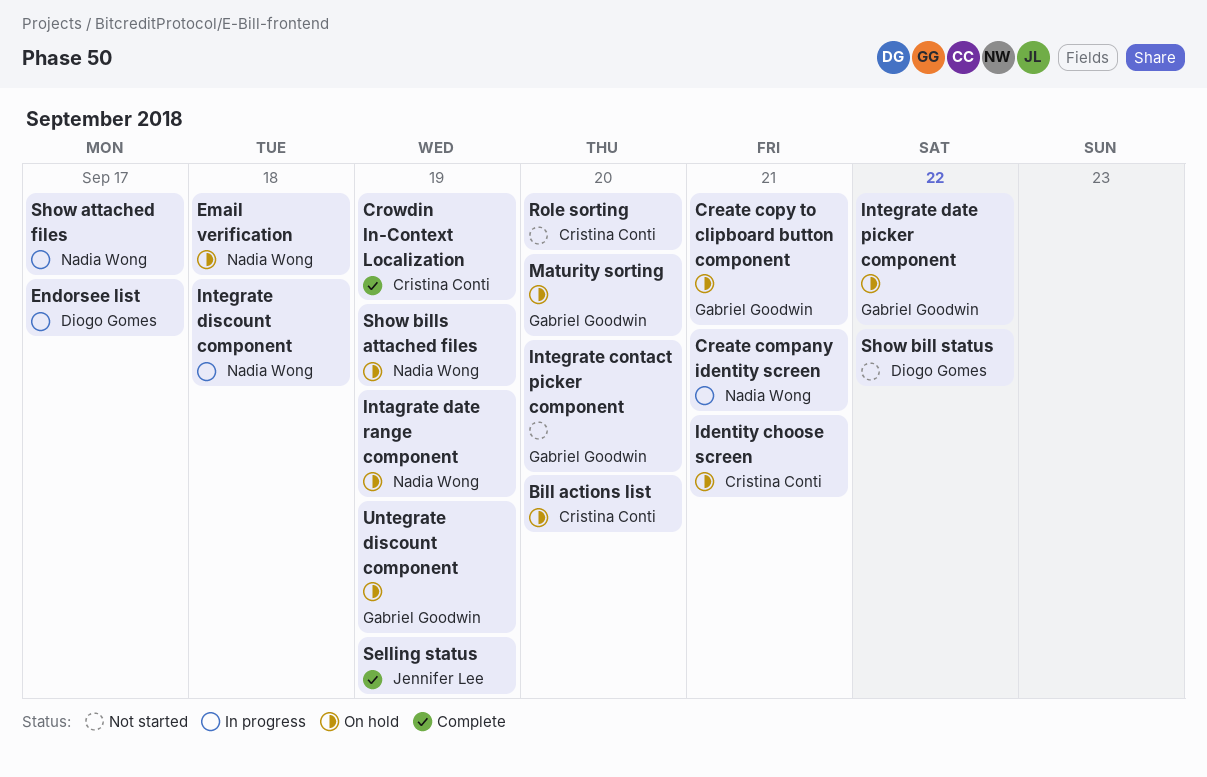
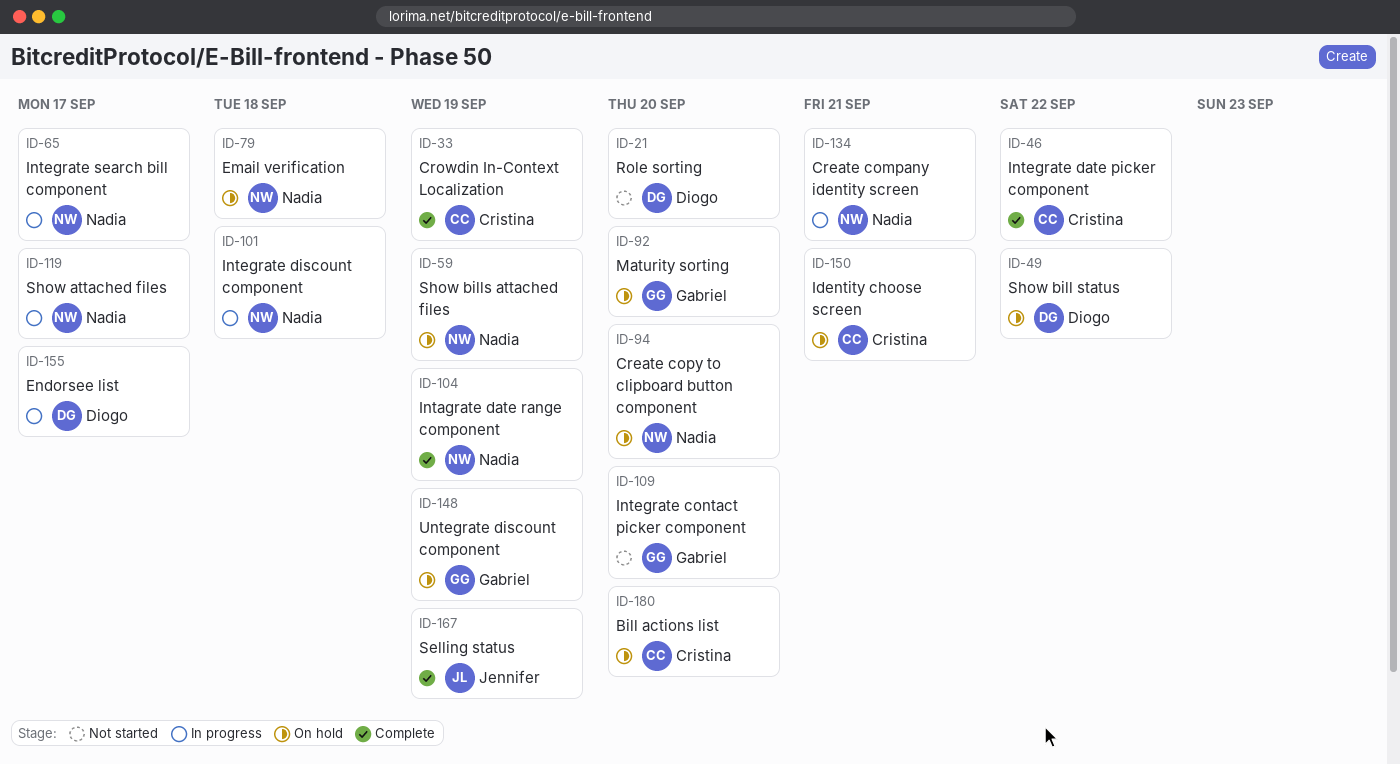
Create copy to clipboard button component, owner: Gabriel Goodwin -> Nadia Wong
Create copy to clipboard button component, due: Sep 21 -> Sep 20
Intagrate date range component, status: On hold -> Complete
Integrate date picker component, status: On hold -> Complete
Integrate date picker component, owner: Gabriel Goodwin -> Cristina Conti
Integrate search bill component: none -> present
Role sorting, owner: Cristina Conti -> Diogo Gomes
Show bill status, status: Not started -> On hold

